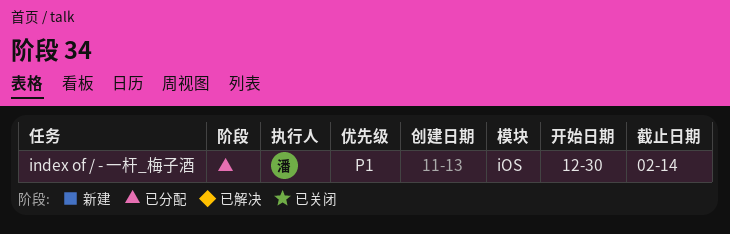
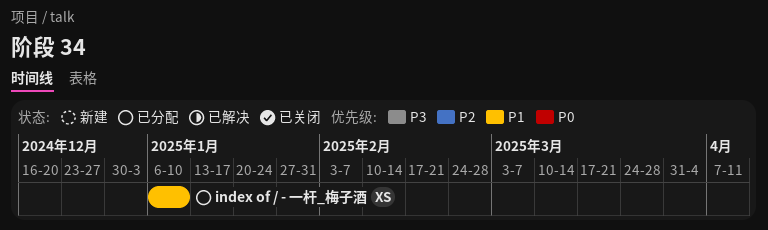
index of / - 一杆_梅子酒, start: Dec 30 -> Jan 6
index of / - 一杆_梅子酒, due: Feb 14 -> Jan 10

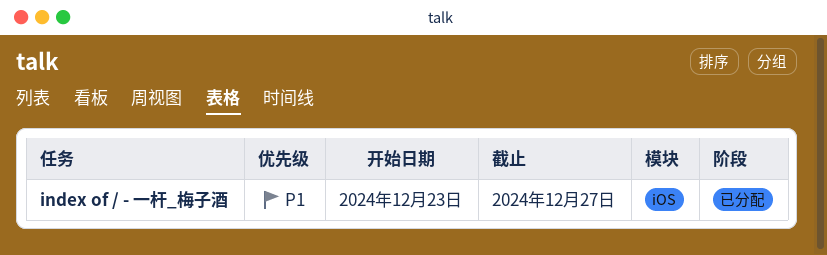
index of / - 一杆_梅子酒, start: Jan 6 -> Dec 23
index of / - 一杆_梅子酒, due: Jan 10 -> Dec 27

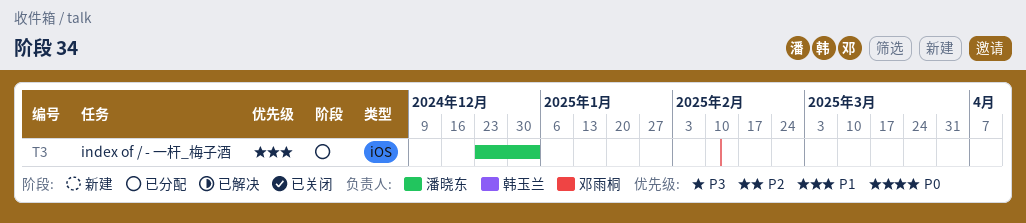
index of / - 一杆_梅子酒, due: Dec 27 -> Jan 3

